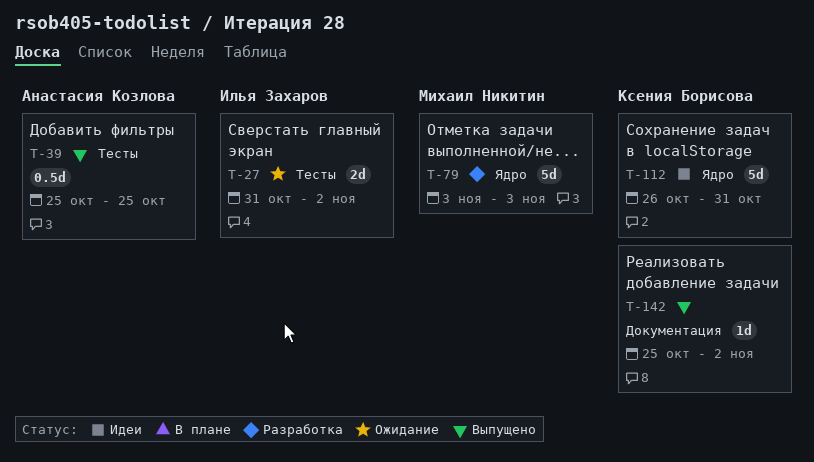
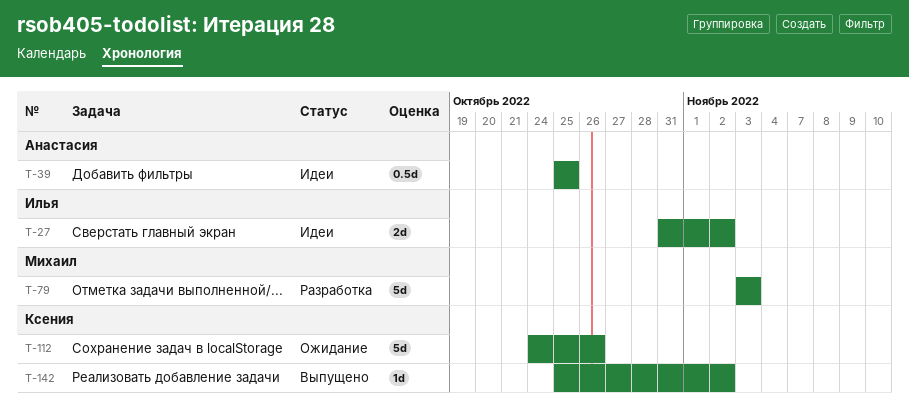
T-27, status: Ожидание -> Идеи
T-39, status: Выпущено -> Идеи
T-112, status: Идеи -> Ожидание
T-112, start: Oct 26 -> Oct 24
T-112, due: Oct 31 -> Oct 26

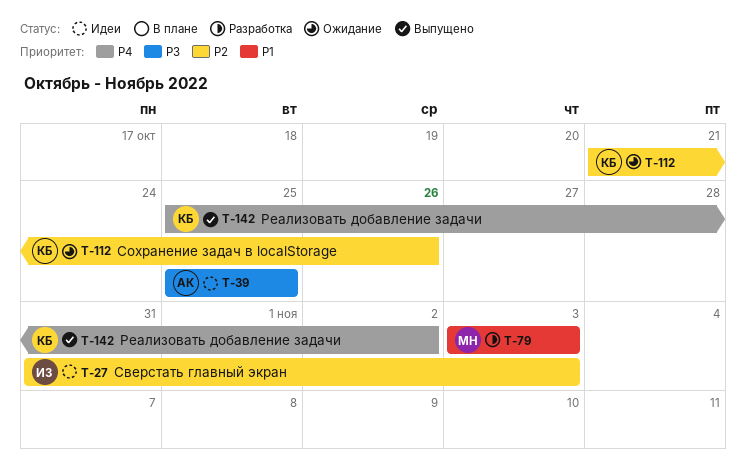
T-27, due: Nov 2 -> Nov 3
T-112, start: Oct 24 -> Oct 21

